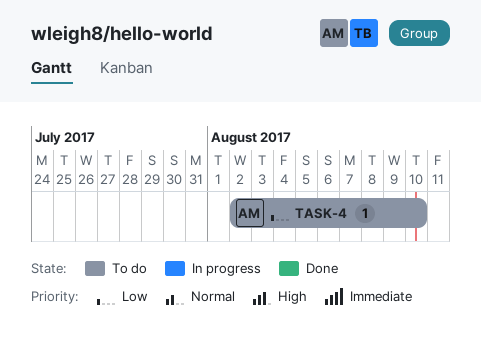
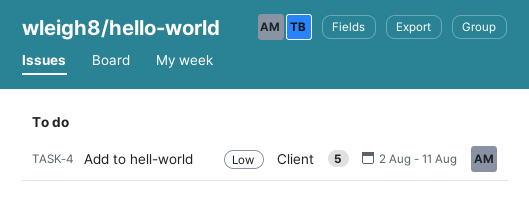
TASK-4, estimate: 1 -> 5
TASK-4, due: Aug 10 -> Aug 11

